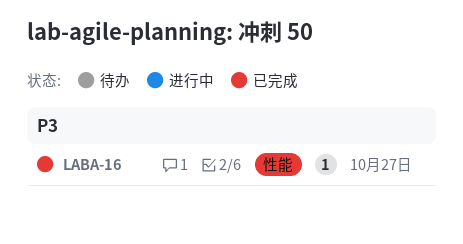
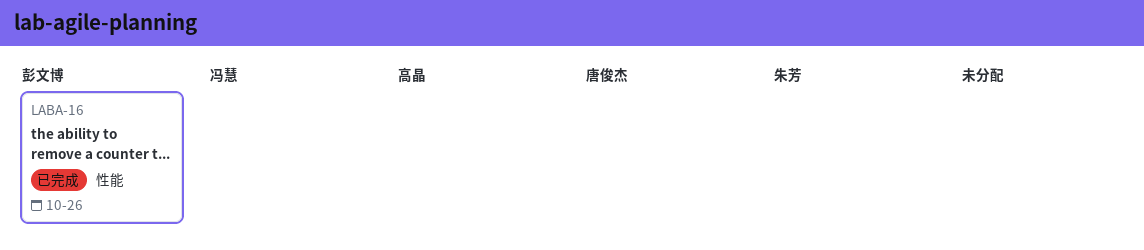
LABA-16, due: Oct 27 -> Oct 26

